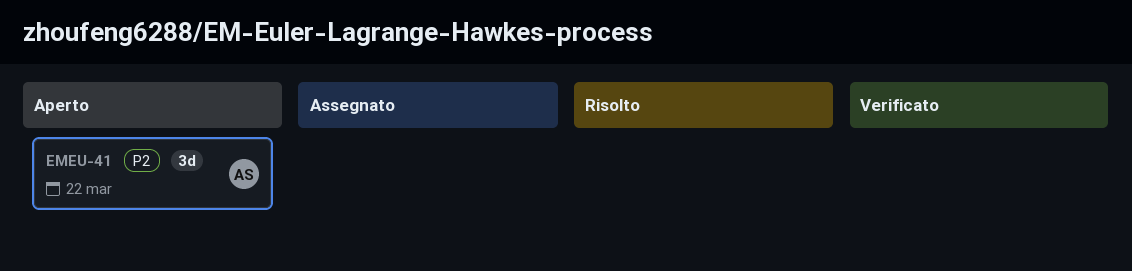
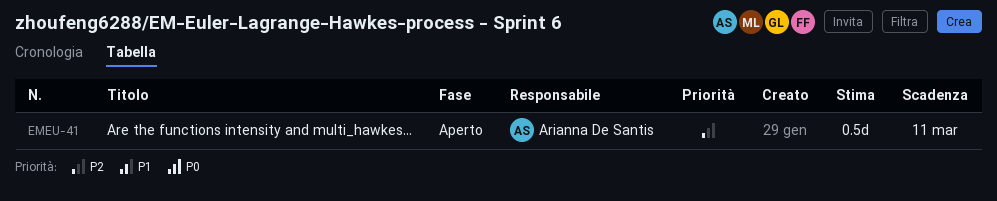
EMEU-41, estimate: 3d -> 0.5d
EMEU-41, due: Mar 22 -> Mar 11

